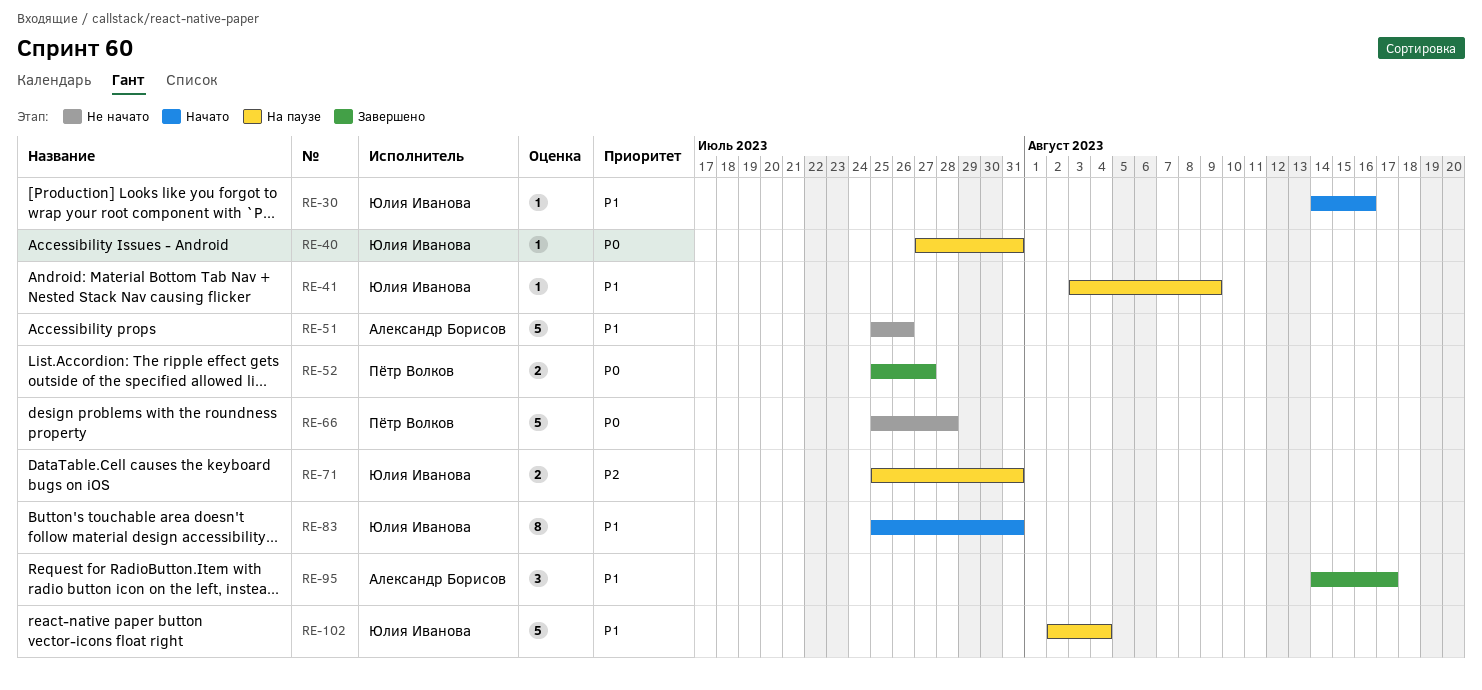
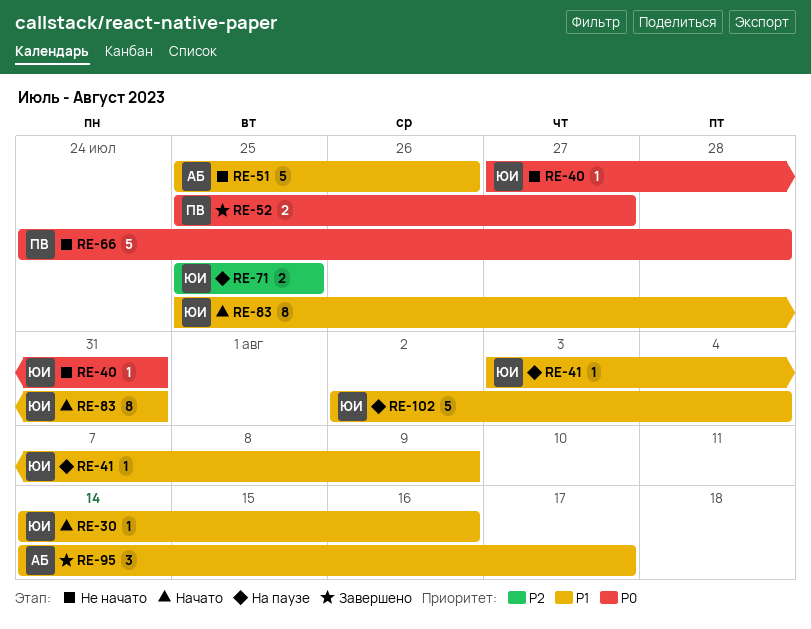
RE-40, status: На паузе -> Не начато
RE-66, start: Jul 25 -> Jul 24
RE-71, due: Jul 31 -> Jul 25

